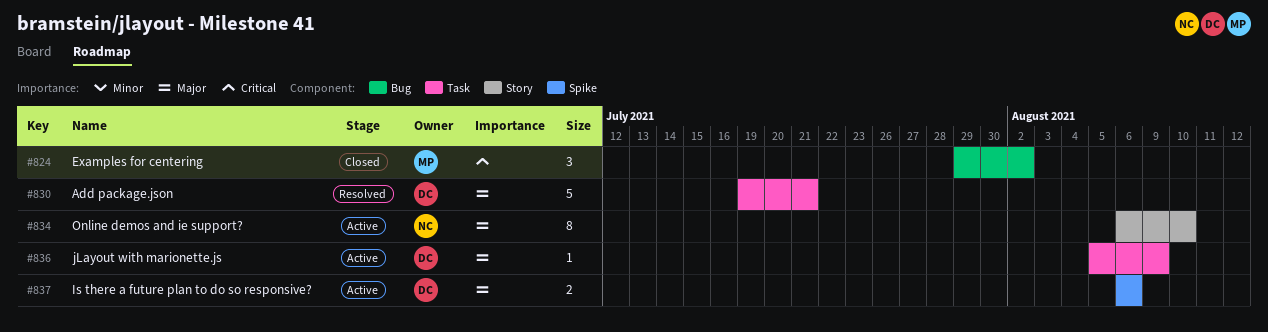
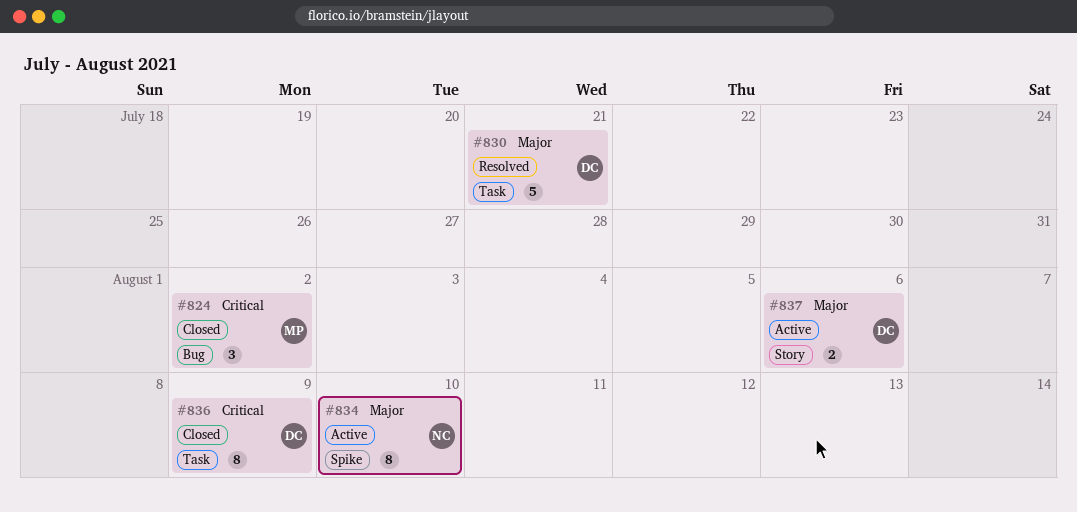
#834, label: Story -> Spike
#836, status: Active -> Closed
#836, priority: Major -> Critical
#836, estimate: 1 -> 8
#837, label: Spike -> Story

